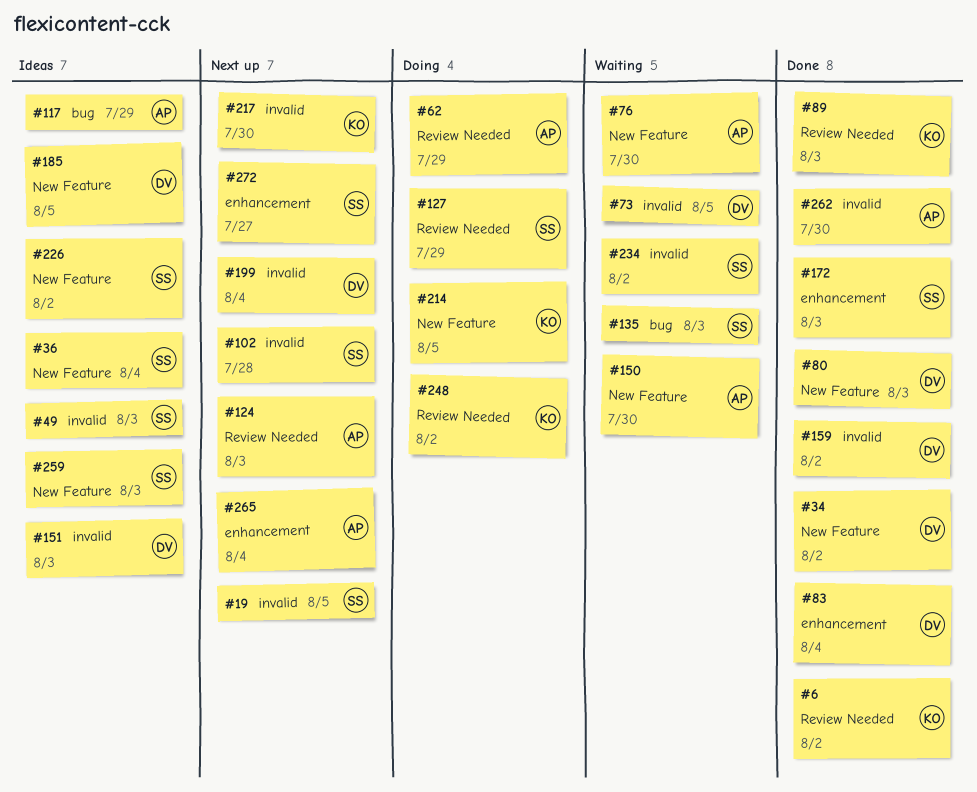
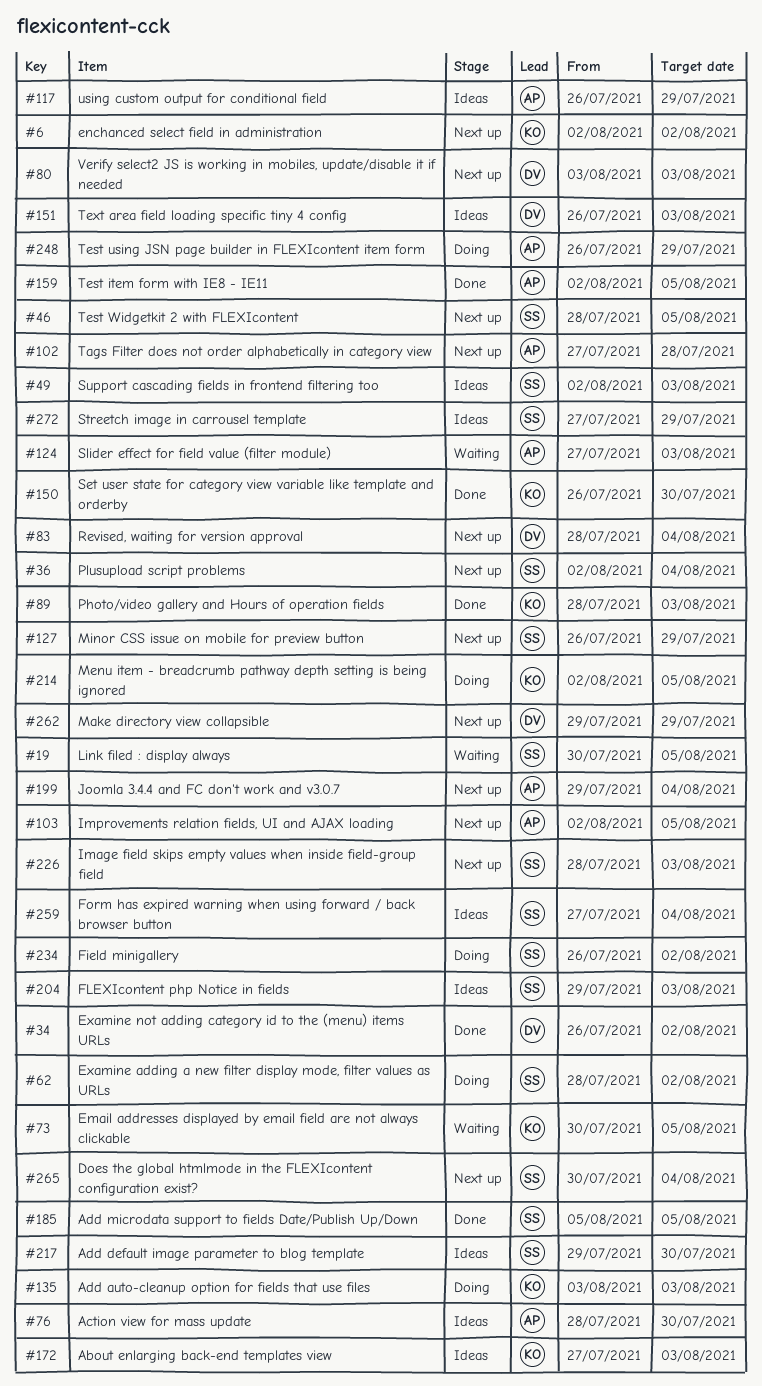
#6, status: Done -> Next up
#19, status: Next up -> Waiting
#36, status: Ideas -> Next up
#46: none -> present
#62, owner: AP -> SS
#62, due: Jul 29 -> Aug 2
#73, owner: DV -> KO
#76, status: Waiting -> Ideas
#80, status: Done -> Next up
#83, status: Done -> Next up
#102, owner: SS -> AP
#103: none -> present
#124, status: Next up -> Waiting
#127, status: Doing -> Next up
#135, status: Waiting -> Doing
#135, owner: SS -> KO
#150, status: Waiting -> Done
#150, owner: AP -> KO
#159, owner: DV -> AP
#159, due: Aug 2 -> Aug 5
#172, status: Done -> Ideas
#172, owner: SS -> KO
#185, status: Ideas -> Done
#185, owner: DV -> SS
#199, owner: DV -> AP
#204: none -> present
#217, status: Next up -> Ideas
#217, owner: KO -> SS
#226, status: Ideas -> Next up
#226, due: Aug 2 -> Aug 3
#234, status: Waiting -> Doing
#248, owner: KO -> AP
#248, due: Aug 2 -> Jul 29
#259, due: Aug 3 -> Aug 4
#262, status: Done -> Next up
#262, owner: AP -> DV
#262, due: Jul 30 -> Jul 29
#265, owner: AP -> SS
#272, status: Next up -> Ideas
#272, due: Jul 27 -> Jul 29

